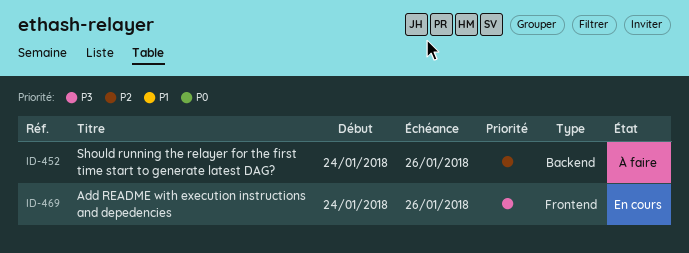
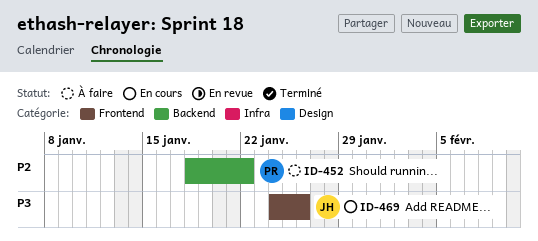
ID-452, start: Jan 24 -> Jan 18
ID-452, due: Jan 26 -> Jan 22

